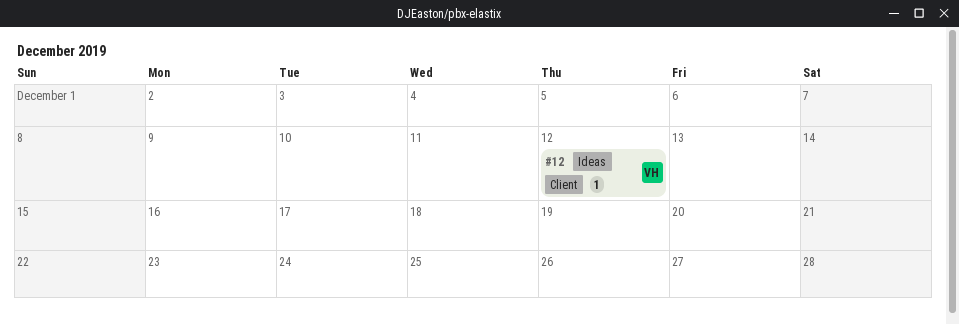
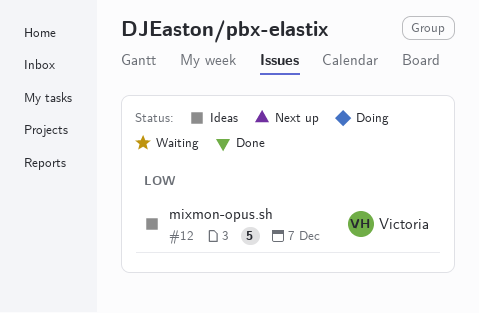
#12, estimate: 1 -> 5
#12, due: Dec 12 -> Dec 7

